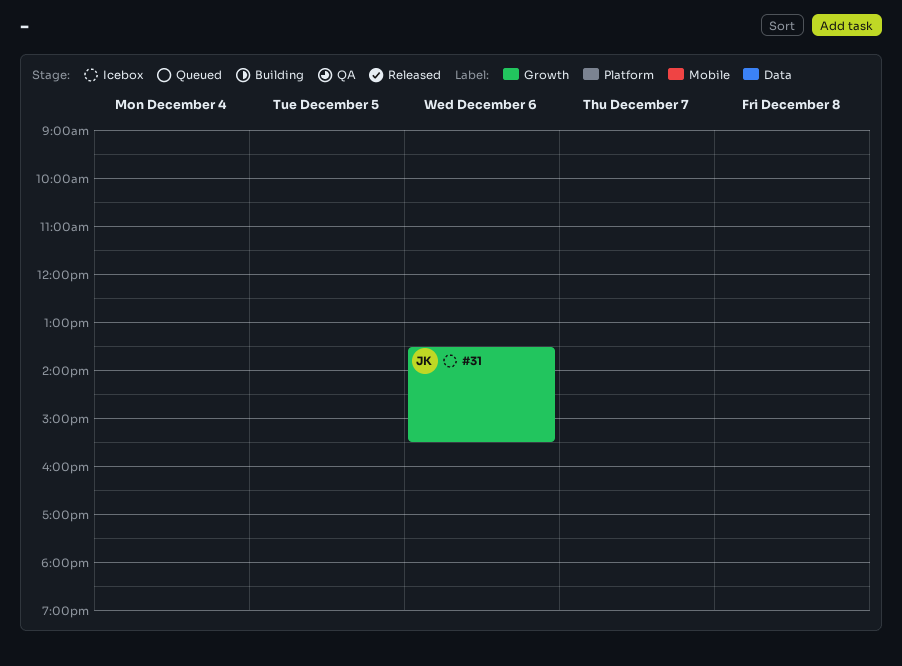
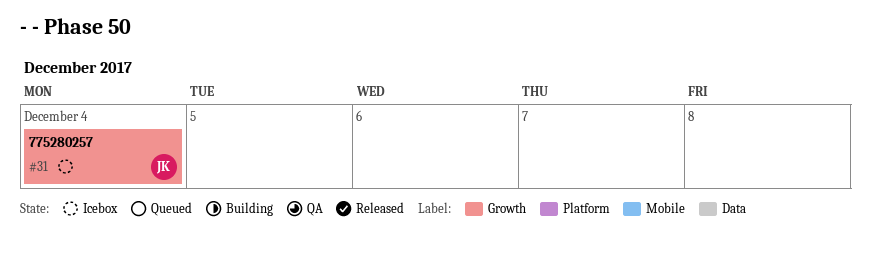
#31, day: Dec 6 -> Dec 4

